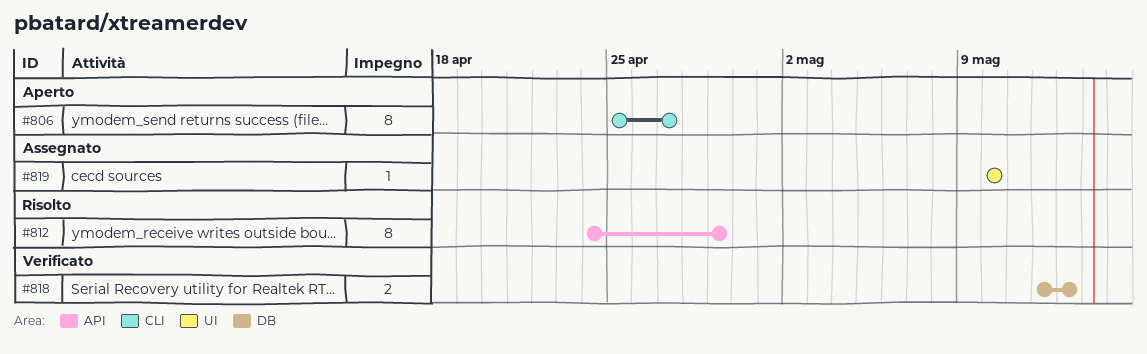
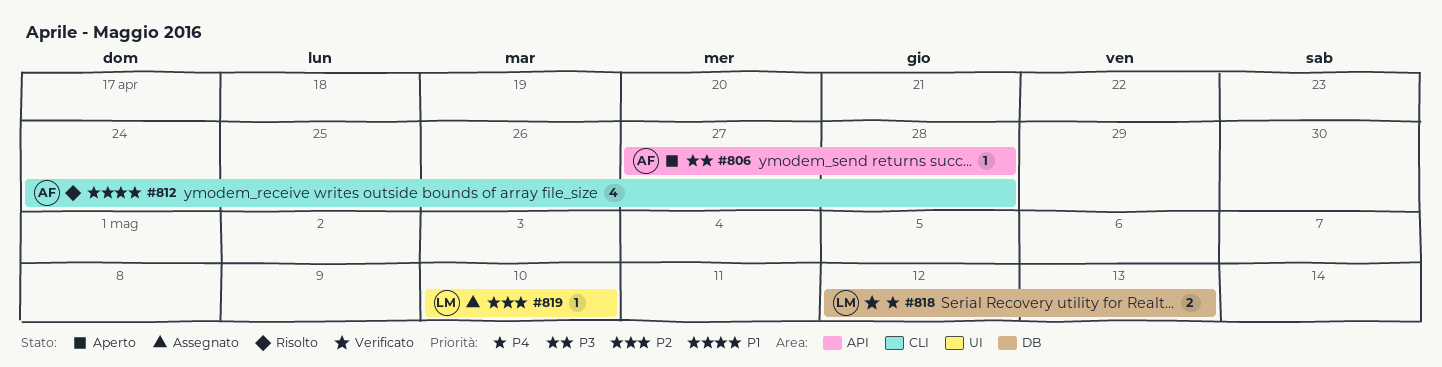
#806, label: CLI -> API
#806, estimate: 8 -> 1
#806, start: Apr 25 -> Apr 27
#806, due: Apr 27 -> Apr 28
#812, label: API -> CLI
#812, estimate: 8 -> 4
#812, due: Apr 29 -> Apr 28

